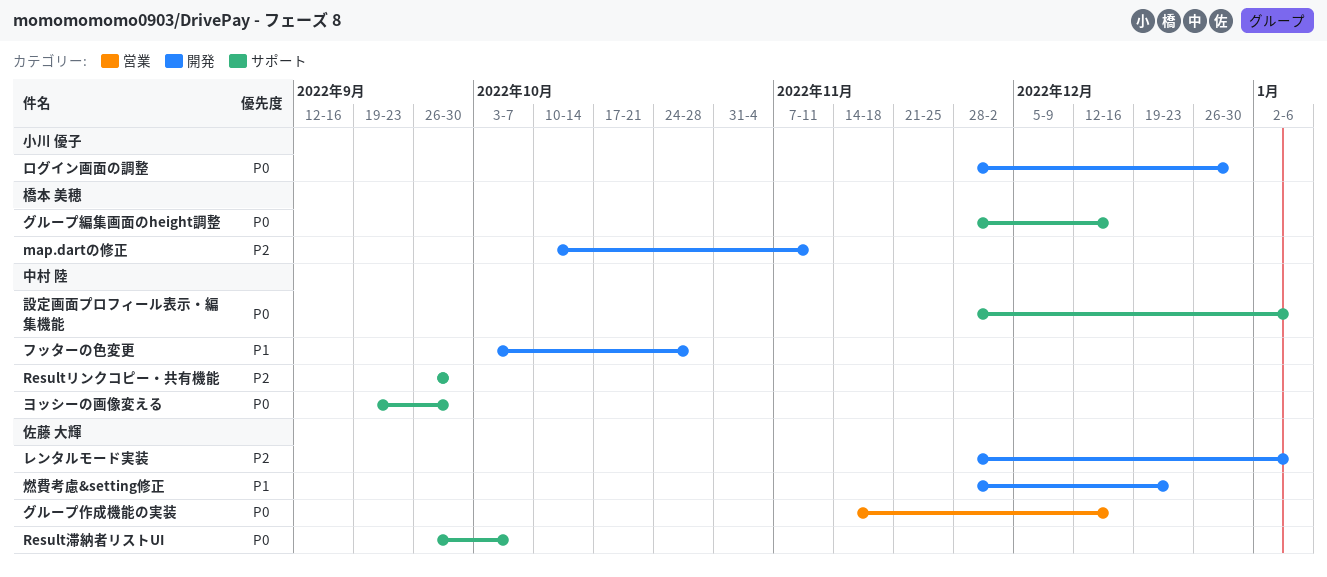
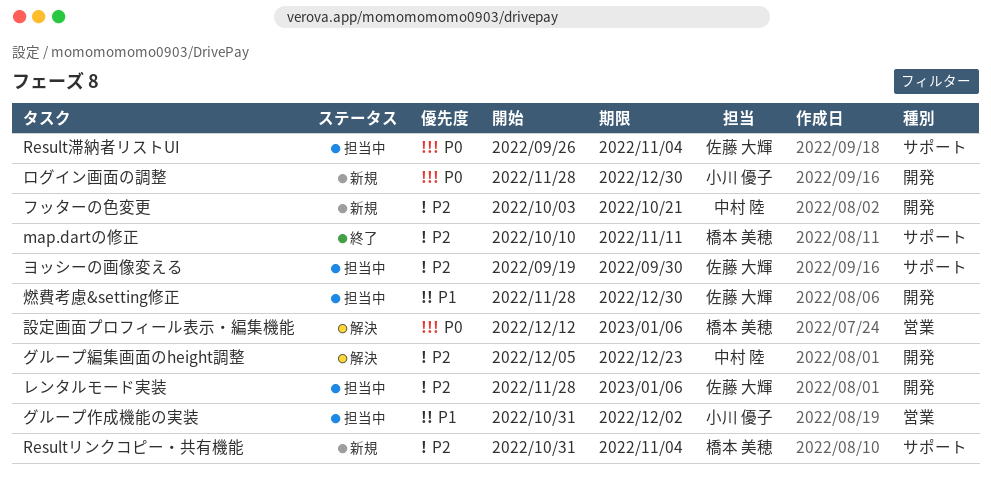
map.dartの修正, label: 開発 -> サポート
Resultリンクコピー・共有機能, owner: 中村 陸 -> 橋本 美穂
Resultリンクコピー・共有機能, start: Sep 26 -> Oct 31
Resultリンクコピー・共有機能, due: Sep 30 -> Nov 4
Result滞納者リストUI, due: Oct 7 -> Nov 4
グループ作成機能の実装, owner: 佐藤 大輝 -> 小川 優子
グループ作成機能の実装, priority: P0 -> P1
グループ作成機能の実装, start: Nov 14 -> Oct 31
グループ作成機能の実装, due: Dec 16 -> Dec 2
グループ編集画面のheight調整, owner: 橋本 美穂 -> 中村 陸
グループ編集画面のheight調整, priority: P0 -> P2
グループ編集画面のheight調整, label: サポート -> 開発
グループ編集画面のheight調整, start: Nov 28 -> Dec 5
グループ編集画面のheight調整, due: Dec 16 -> Dec 23
フッターの色変更, priority: P1 -> P2
フッターの色変更, due: Oct 28 -> Oct 21
ヨッシーの画像変える, owner: 中村 陸 -> 佐藤 大輝
ヨッシーの画像変える, priority: P0 -> P2
燃費考慮&setting修正, due: Dec 23 -> Dec 30
設定画面プロフィール表示・編集機能, owner: 中村 陸 -> 橋本 美穂
設定画面プロフィール表示・編集機能, label: サポート -> 営業
設定画面プロフィール表示・編集機能, start: Nov 28 -> Dec 12

